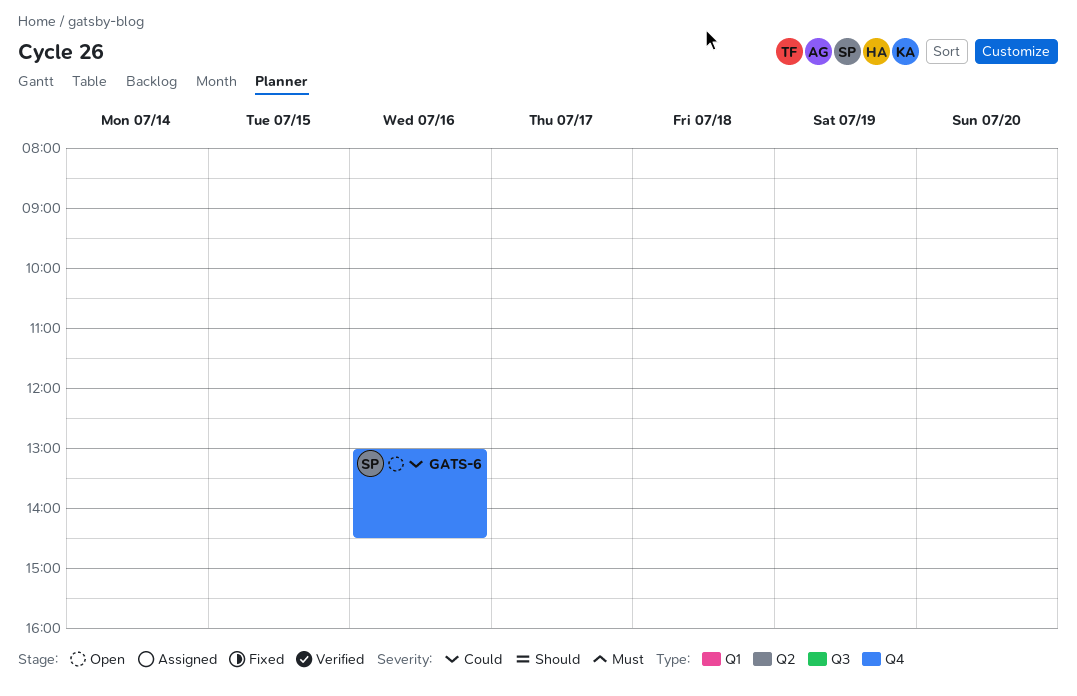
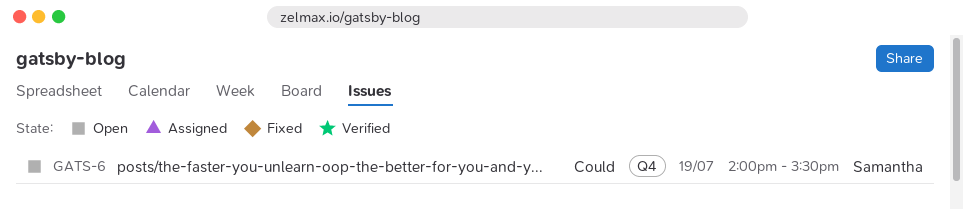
GATS-6, day: Jul 16 -> Jul 19
GATS-6, begins: 13:00 -> 14:00
GATS-6, ends: 14:30 -> 15:30

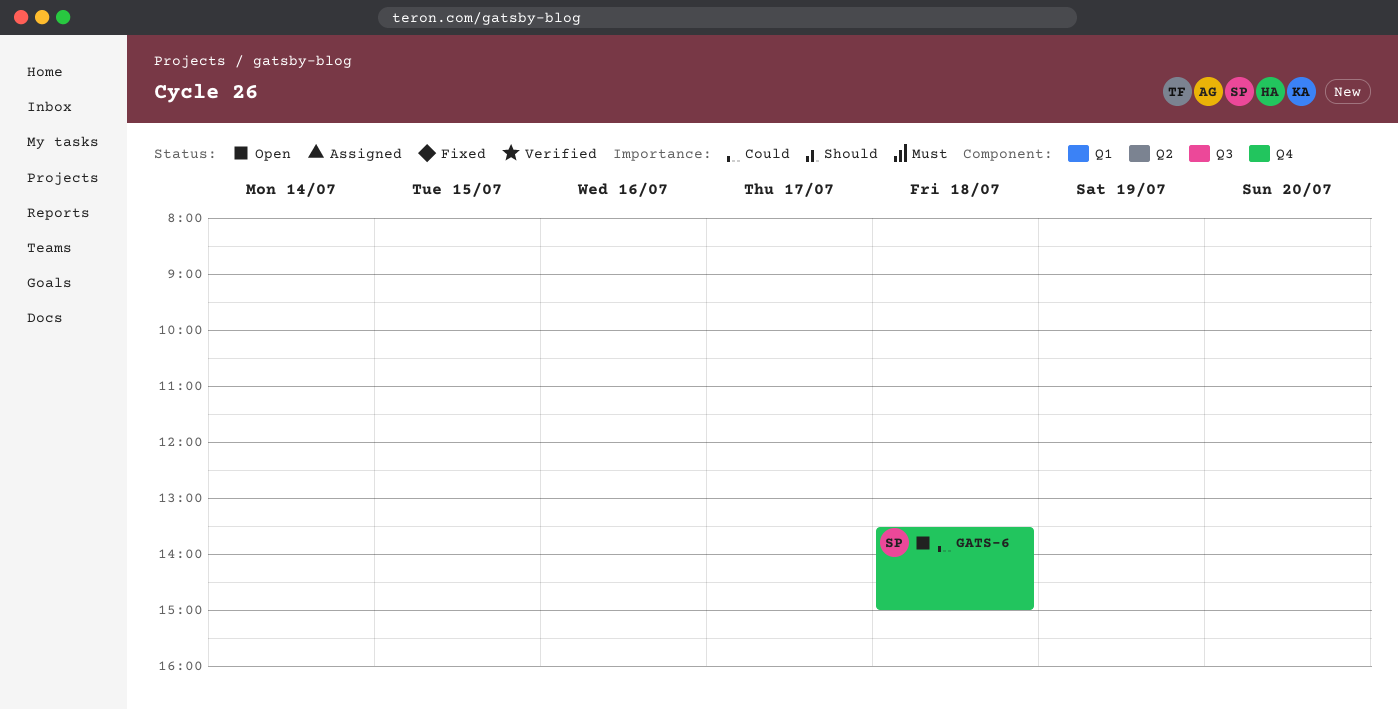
GATS-6, day: Jul 19 -> Jul 18
GATS-6, begins: 14:00 -> 13:30
GATS-6, ends: 15:30 -> 15:00

